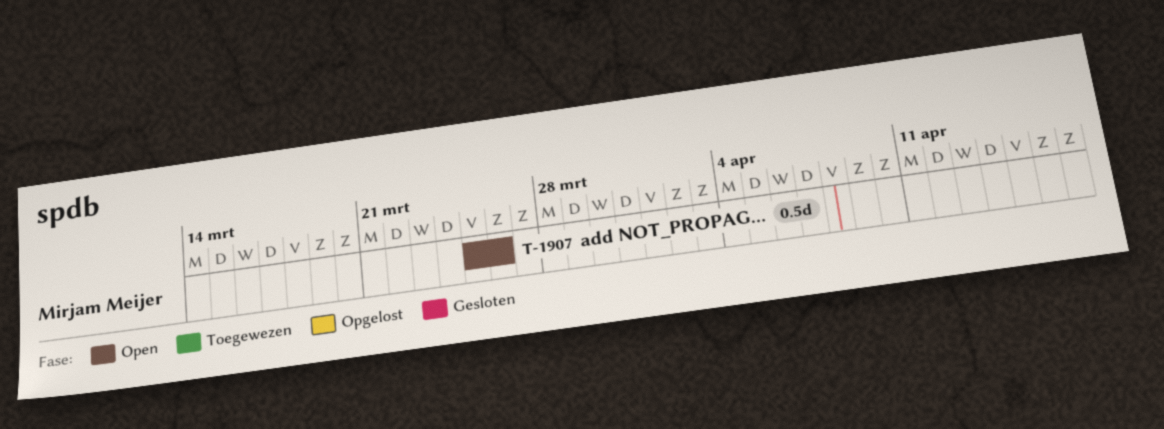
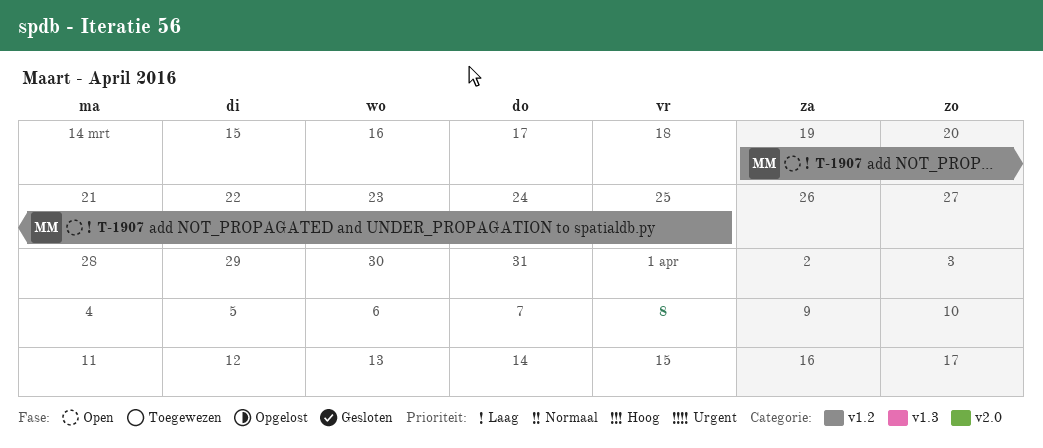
T-1907, start: Mar 25 -> Mar 19
T-1907, due: Mar 26 -> Mar 25

